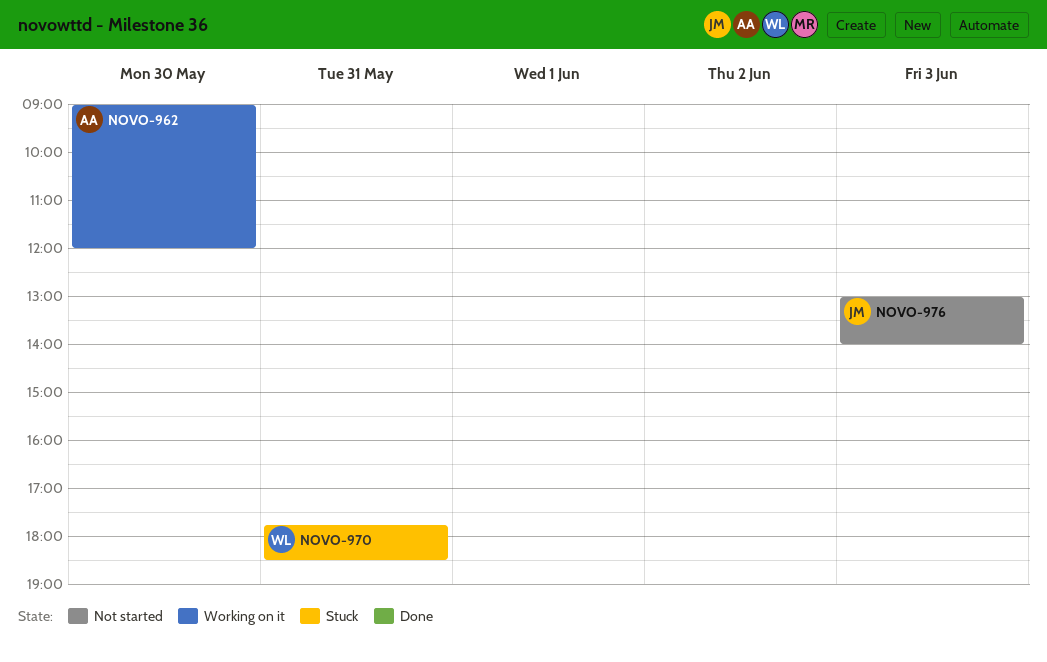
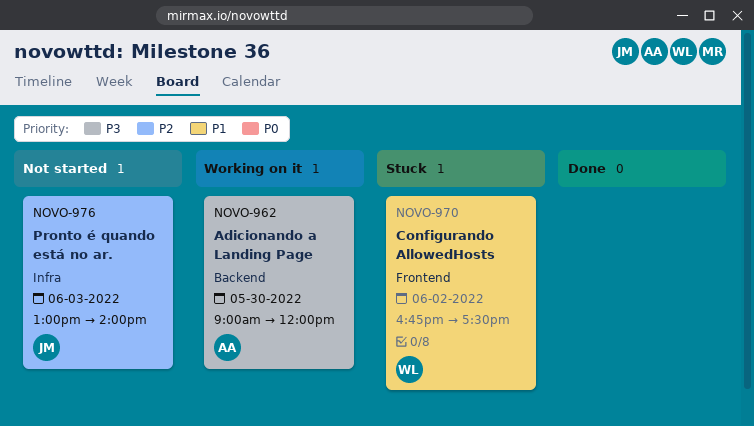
NOVO-970, day: May 31 -> Jun 2
NOVO-970, begins: 17:45 -> 16:45
NOVO-970, ends: 18:30 -> 17:30

